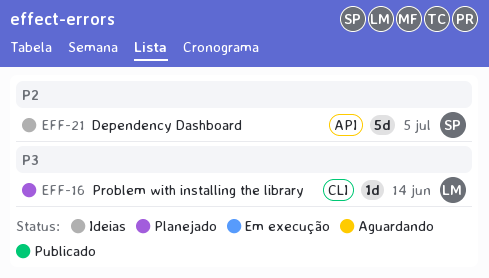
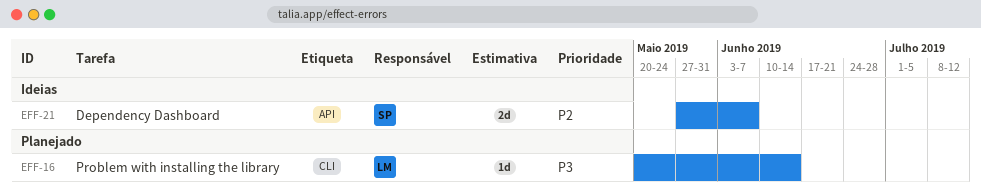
EFF-21, estimate: 5d -> 2d
EFF-21, due: Jul 5 -> Jun 7

